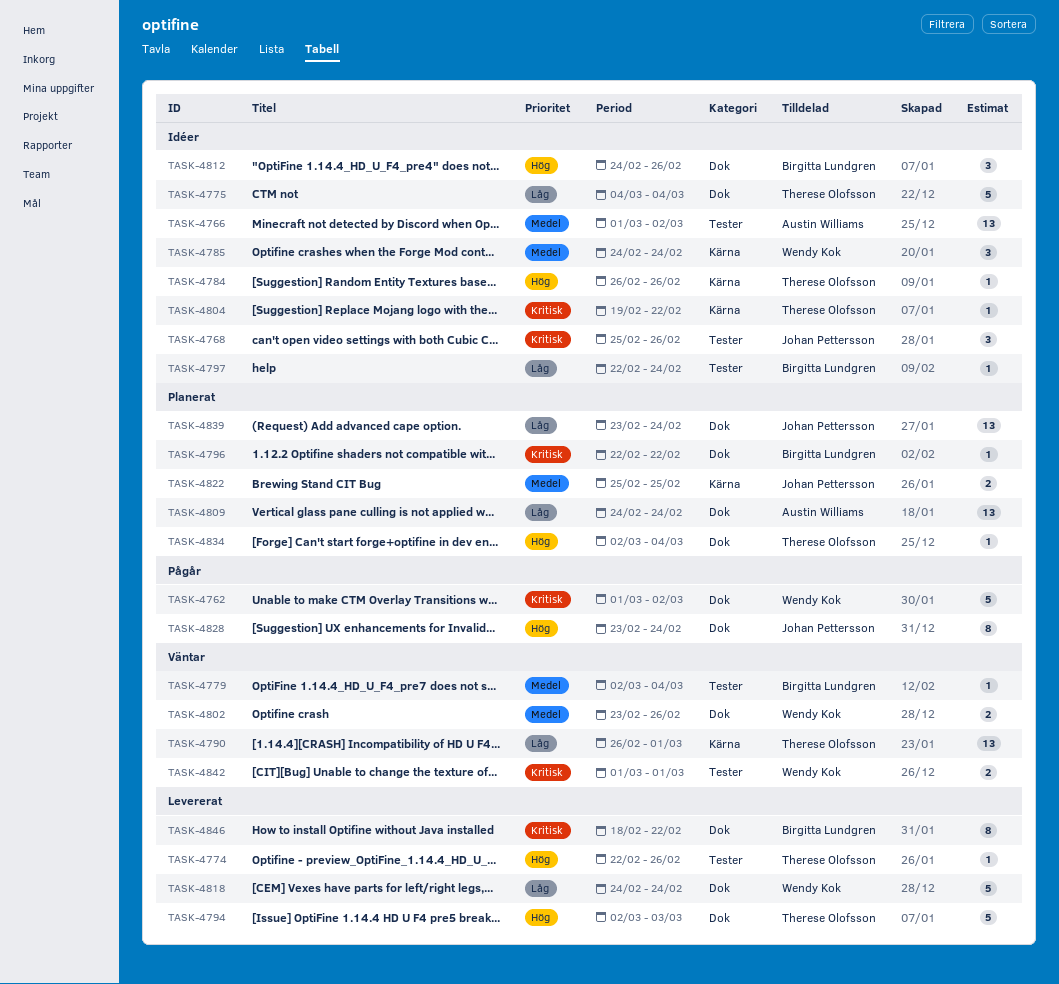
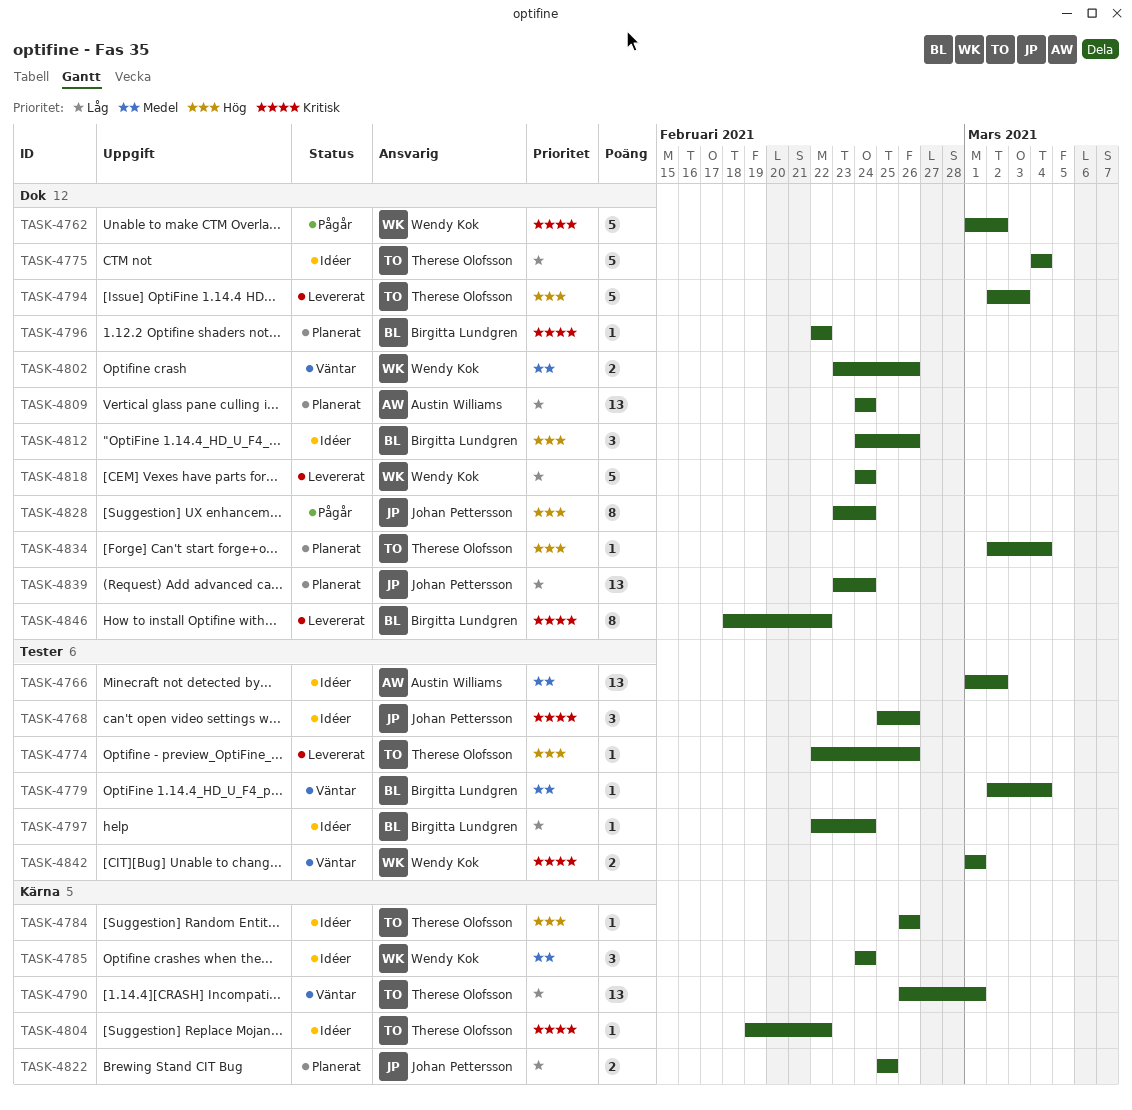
TASK-4822, priority: Medel -> Låg

